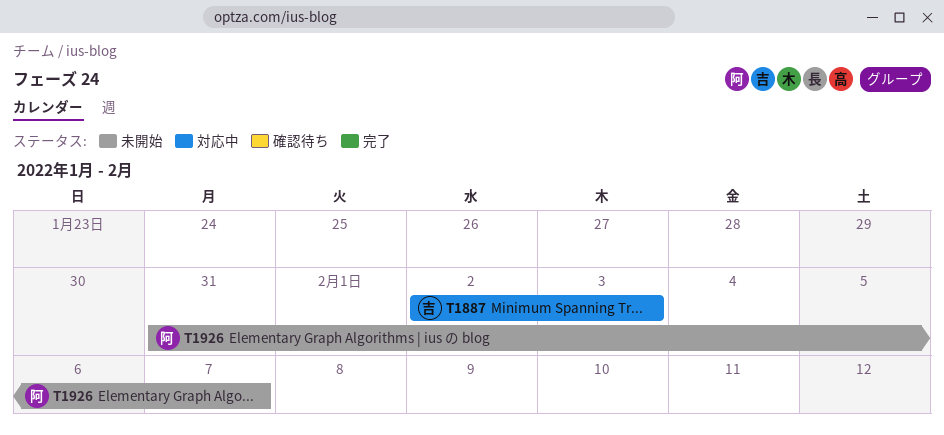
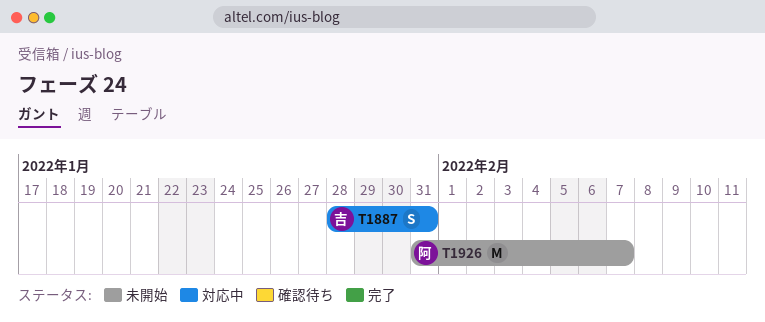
T1887, start: Feb 2 -> Jan 28
T1887, due: Feb 3 -> Jan 31

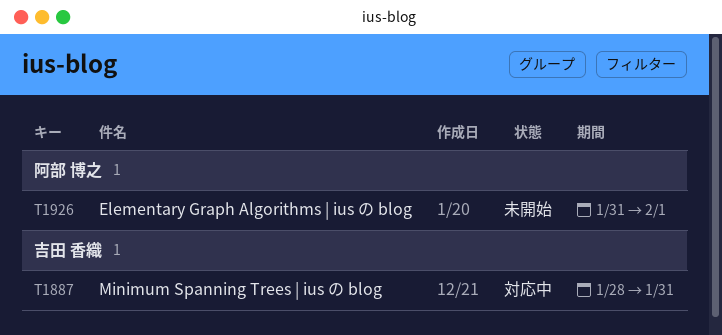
T1926, due: Feb 7 -> Feb 1

